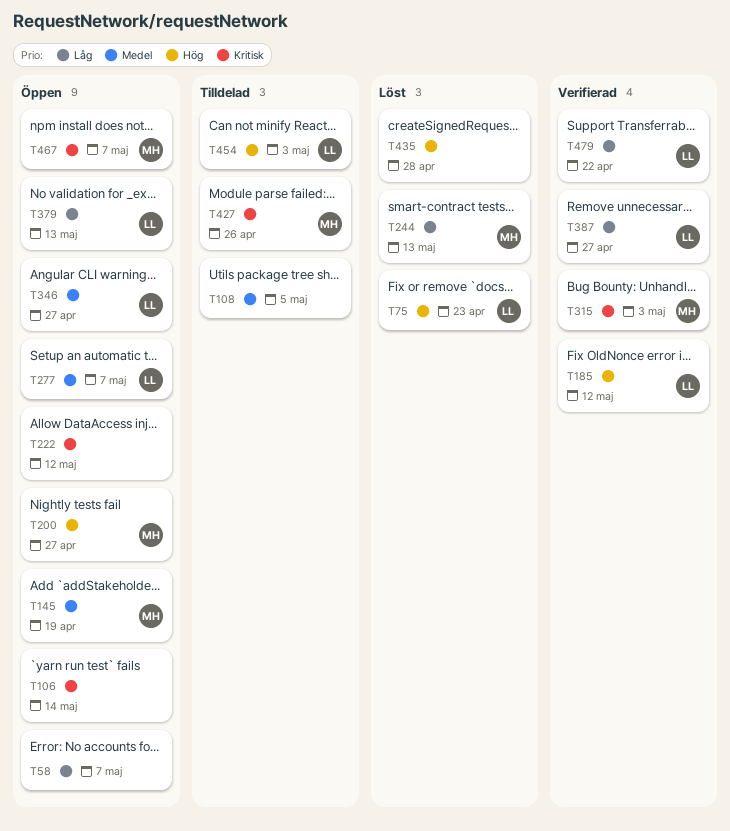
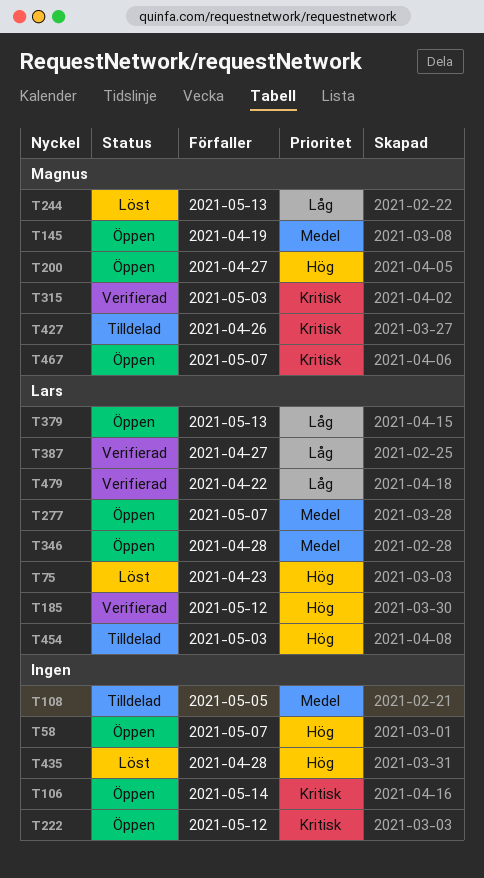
T58, priority: Låg -> Hög
T346, due: Apr 27 -> Apr 28

